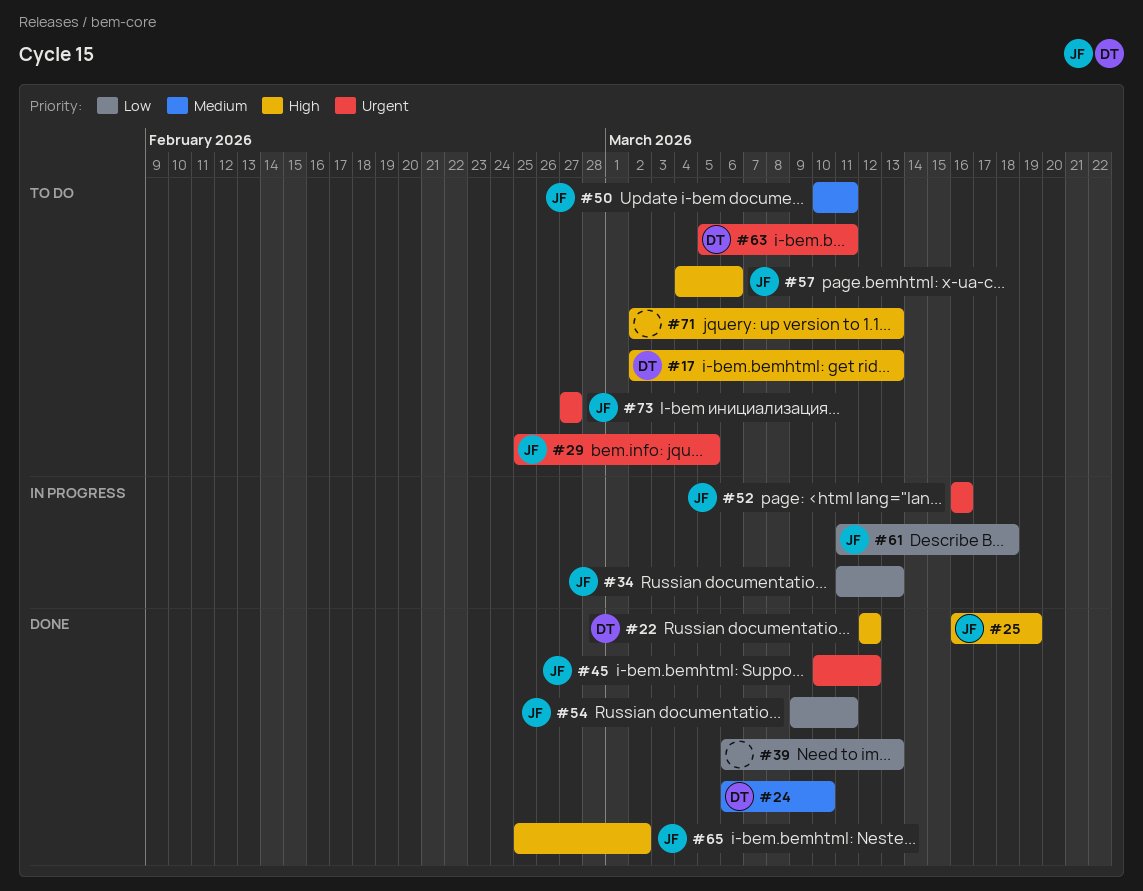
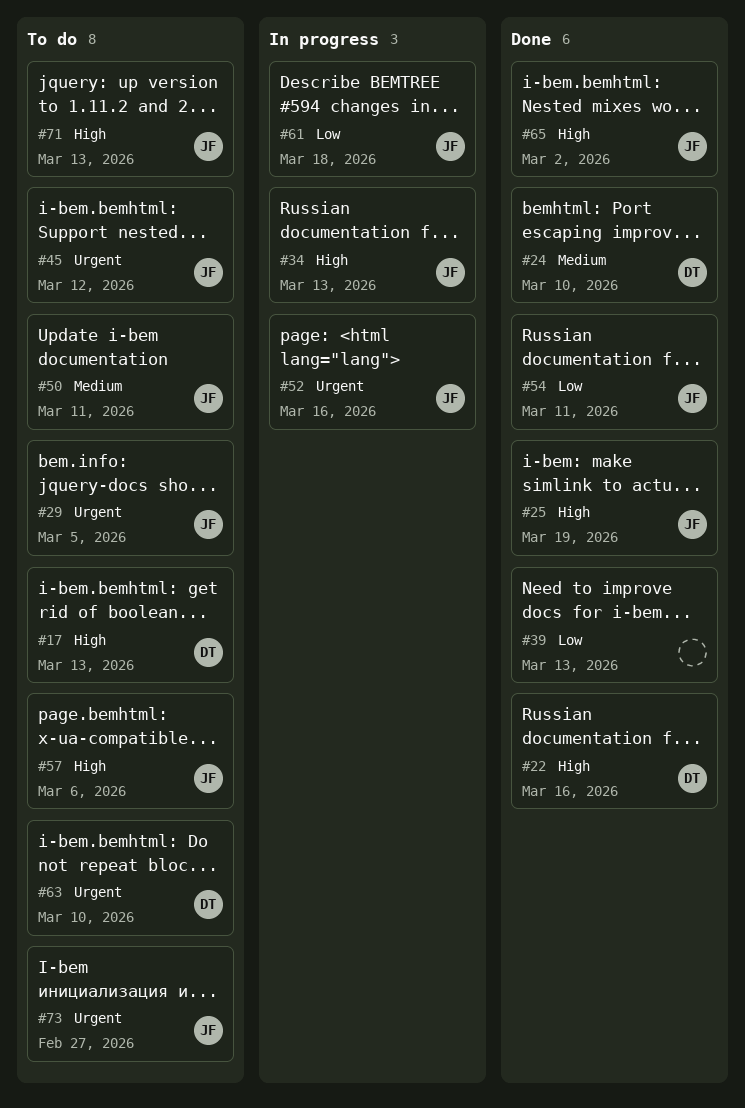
#22, due: Mar 12 -> Mar 16
#34, priority: Low -> High
#45, status: Done -> To do
#63, due: Mar 11 -> Mar 10
#71, owner: none -> JF

